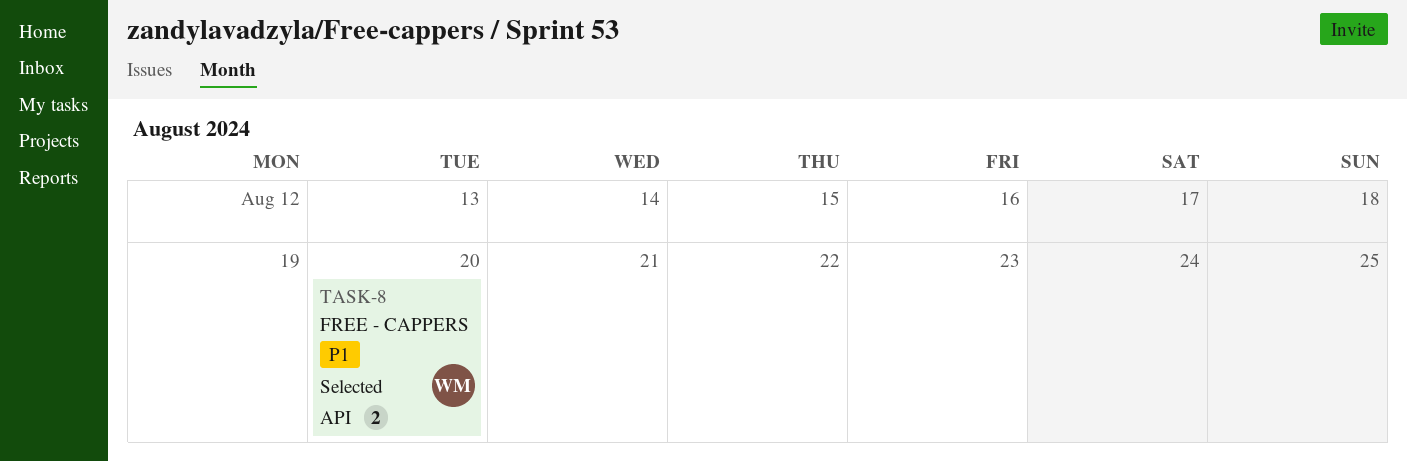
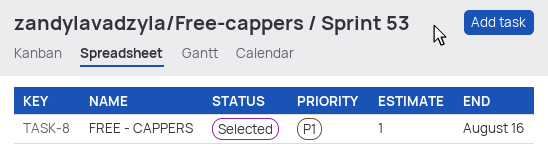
TASK-8, estimate: 2 -> 1
TASK-8, due: Aug 20 -> Aug 16

